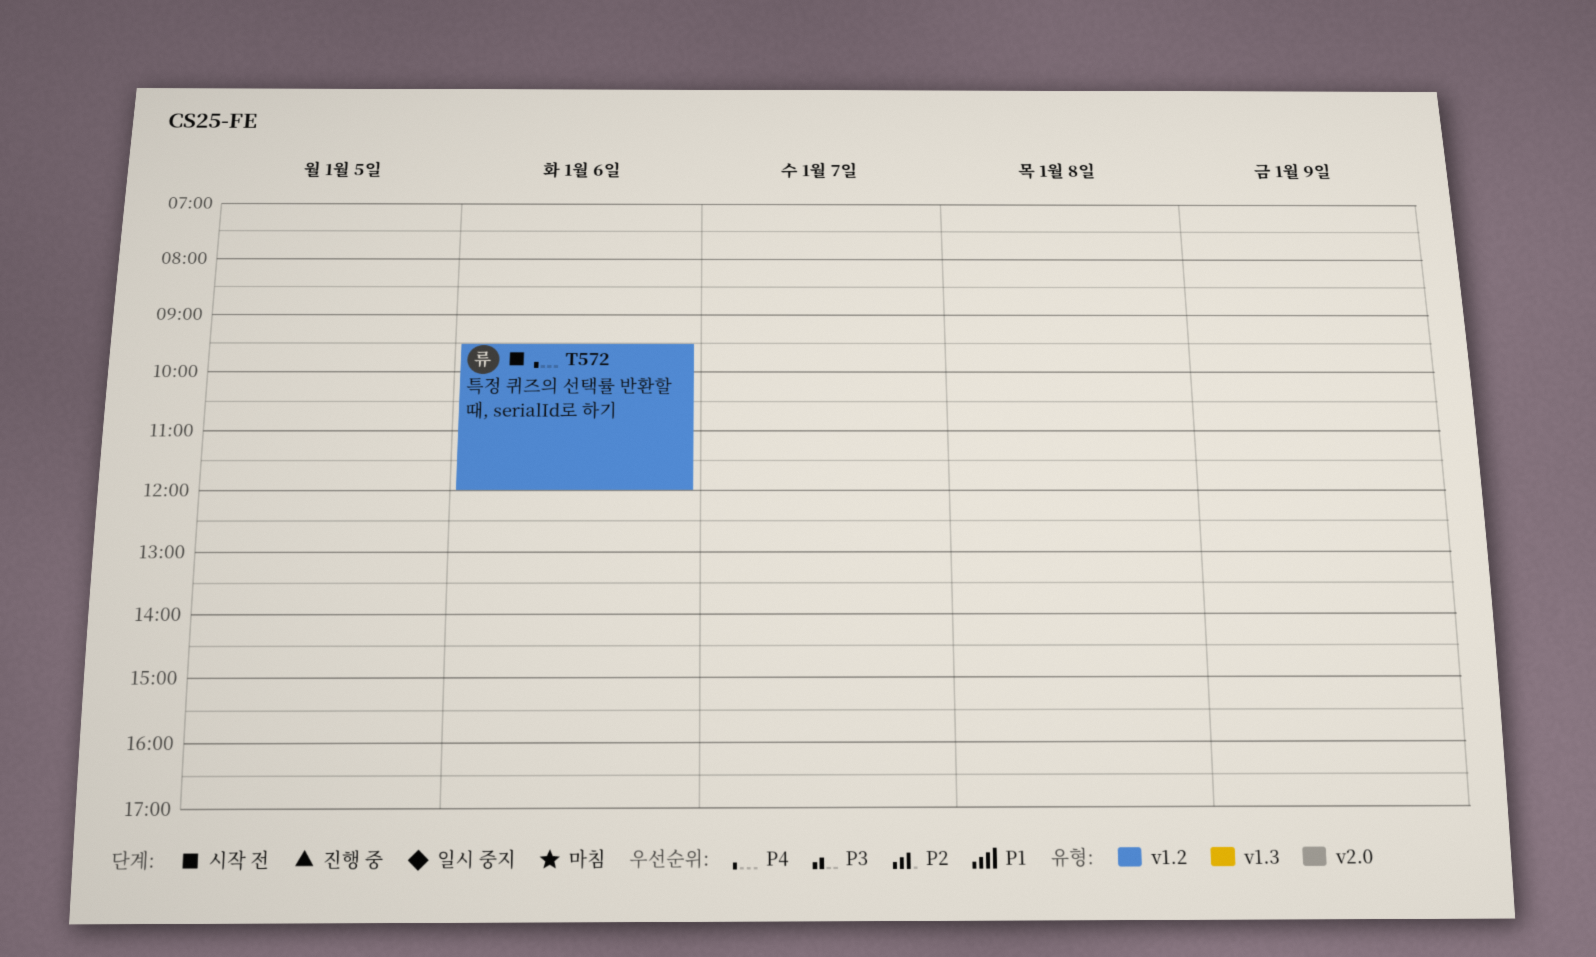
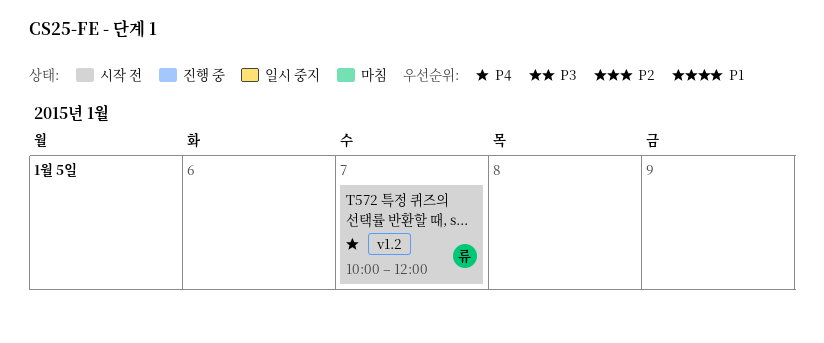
T572, day: Jan 6 -> Jan 7
T572, begins: 09:30 -> 10:00

